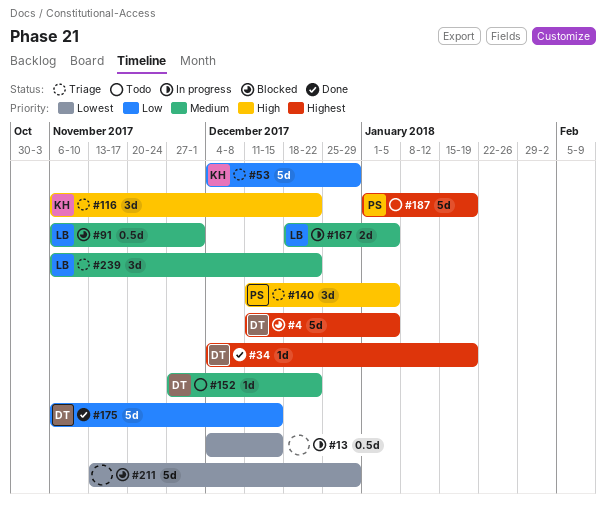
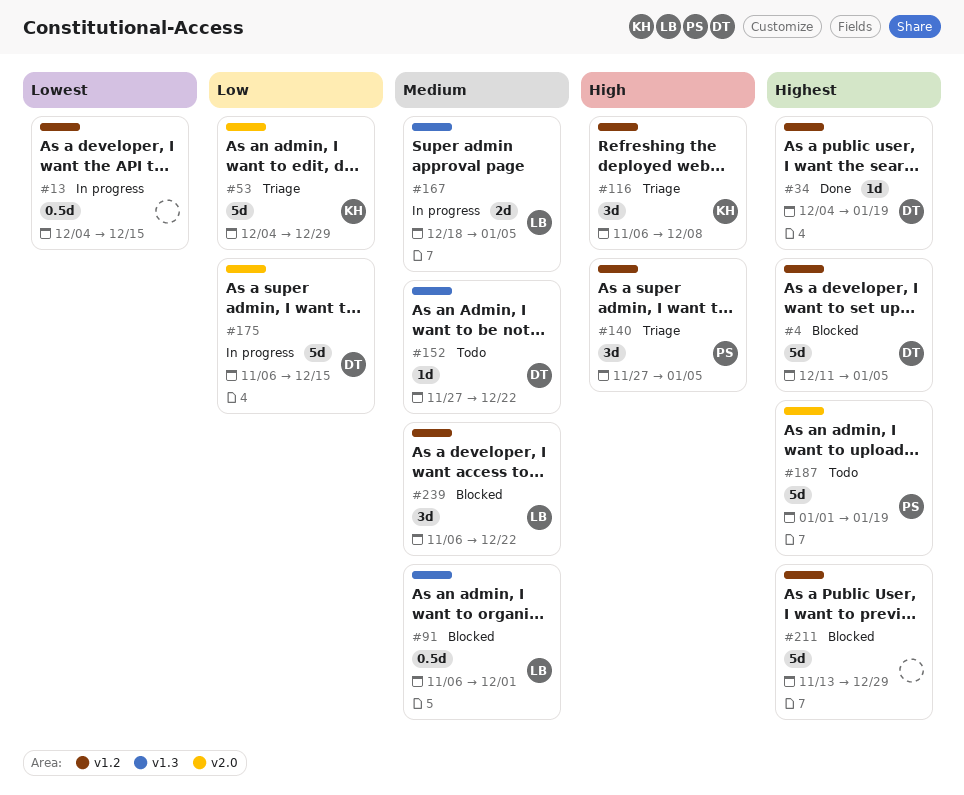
#116, due: Dec 22 -> Dec 8
#140, start: Dec 11 -> Nov 27
#175, status: Done -> In progress
#211, priority: Lowest -> Highest
#239, status: Triage -> Blocked

